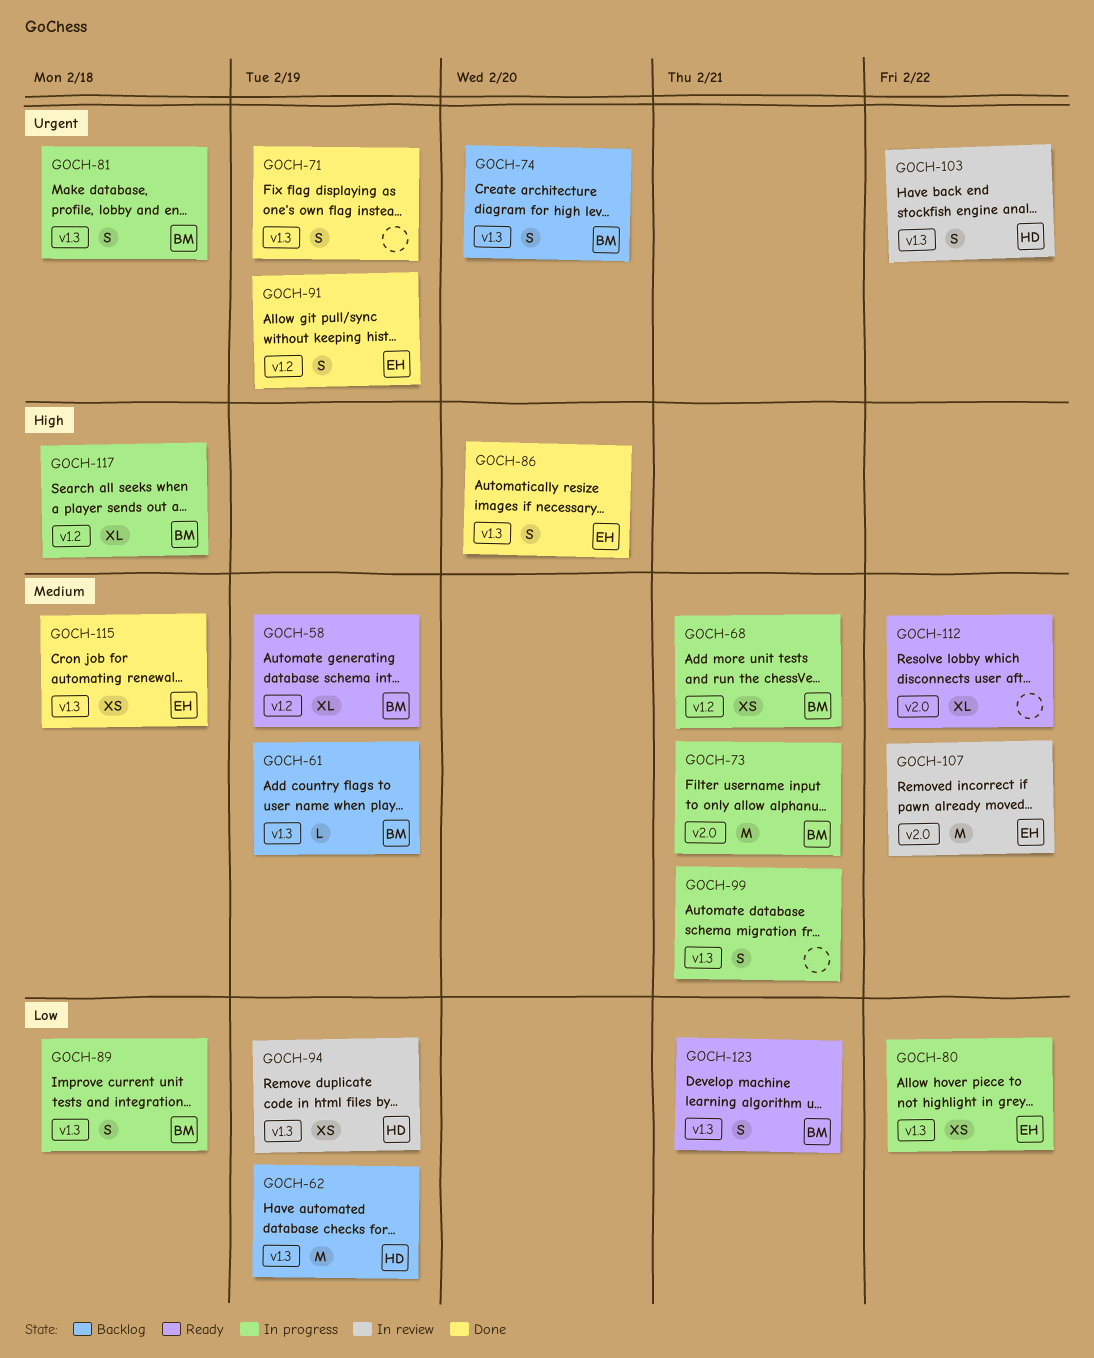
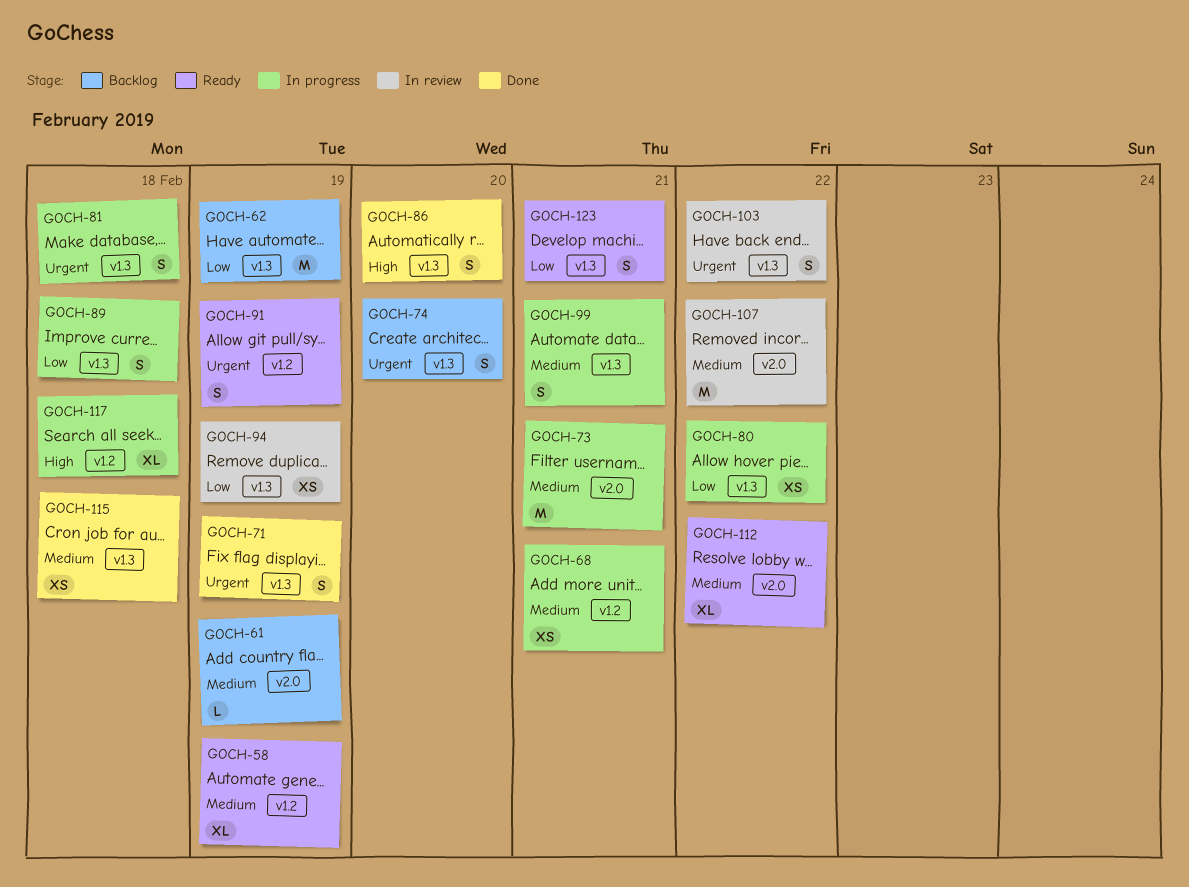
GOCH-61, label: v1.3 -> v2.0
GOCH-91, status: Done -> Ready

